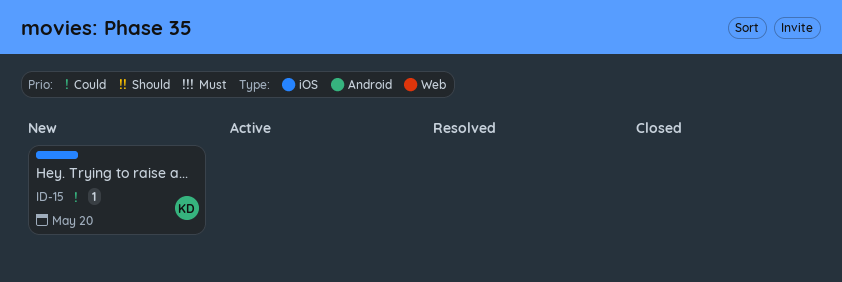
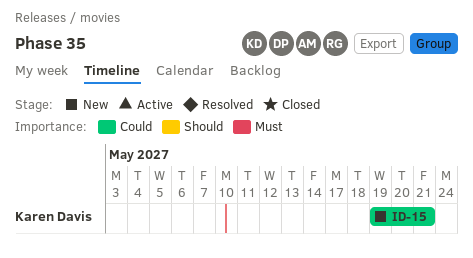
ID-15, due: May 20 -> May 21

